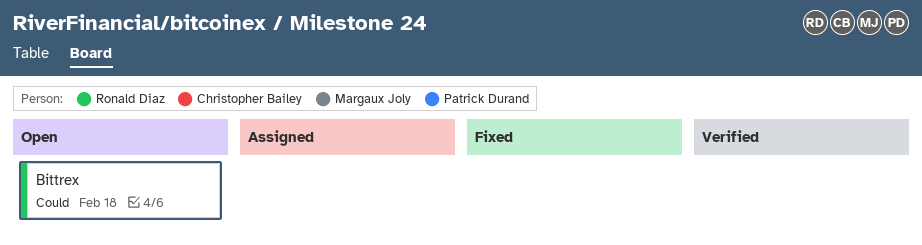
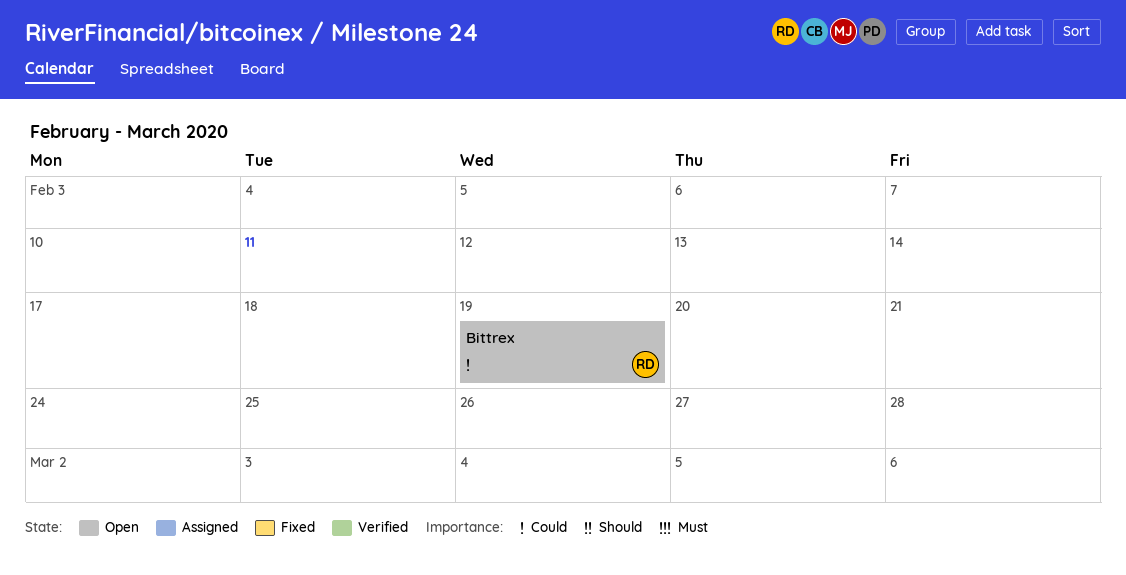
Bittrex, due: Feb 18 -> Feb 19

